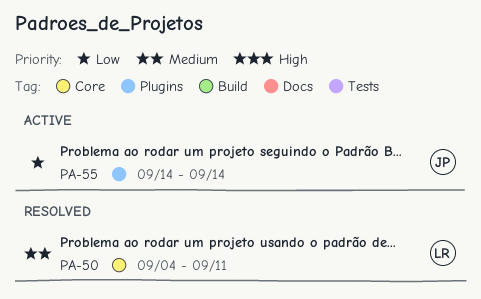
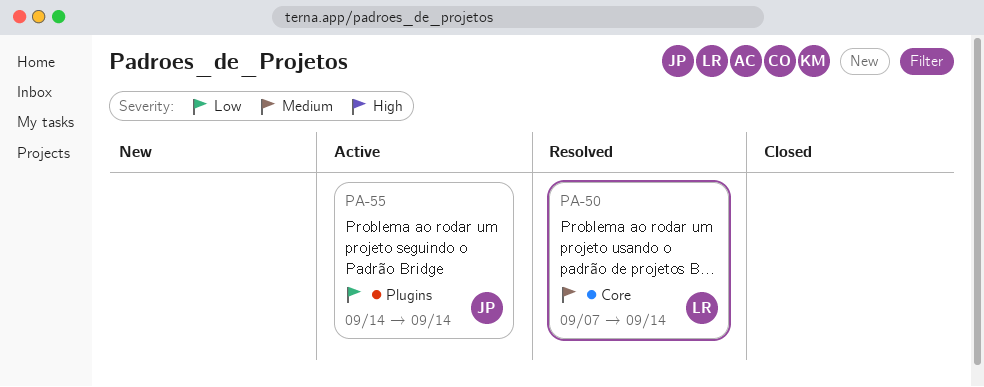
PA-50, start: Sep 4 -> Sep 7
PA-50, due: Sep 11 -> Sep 14

